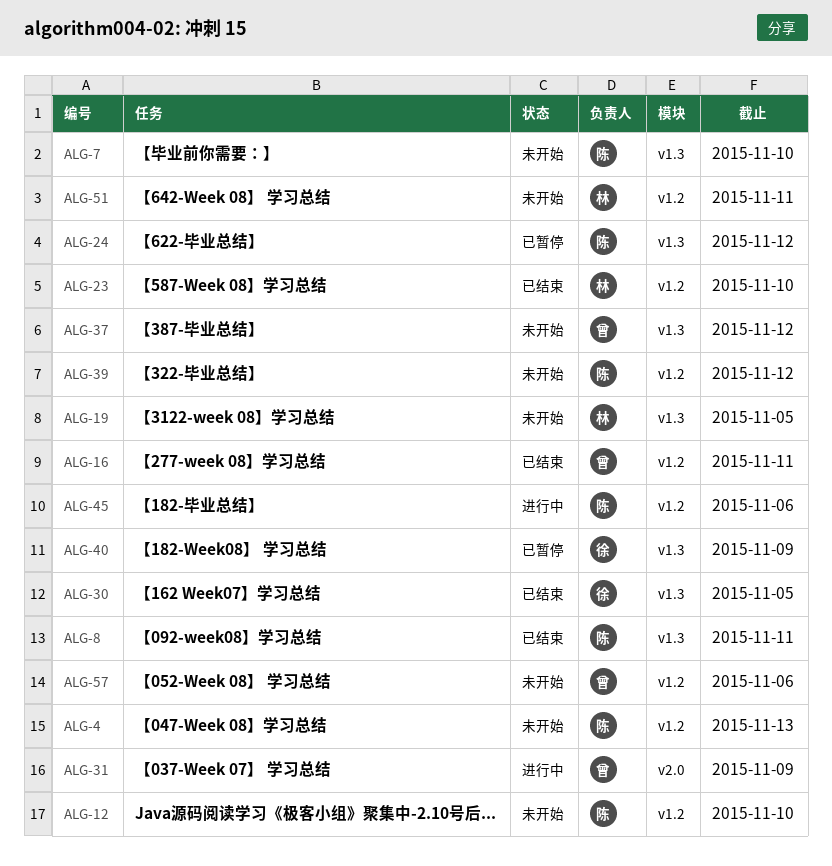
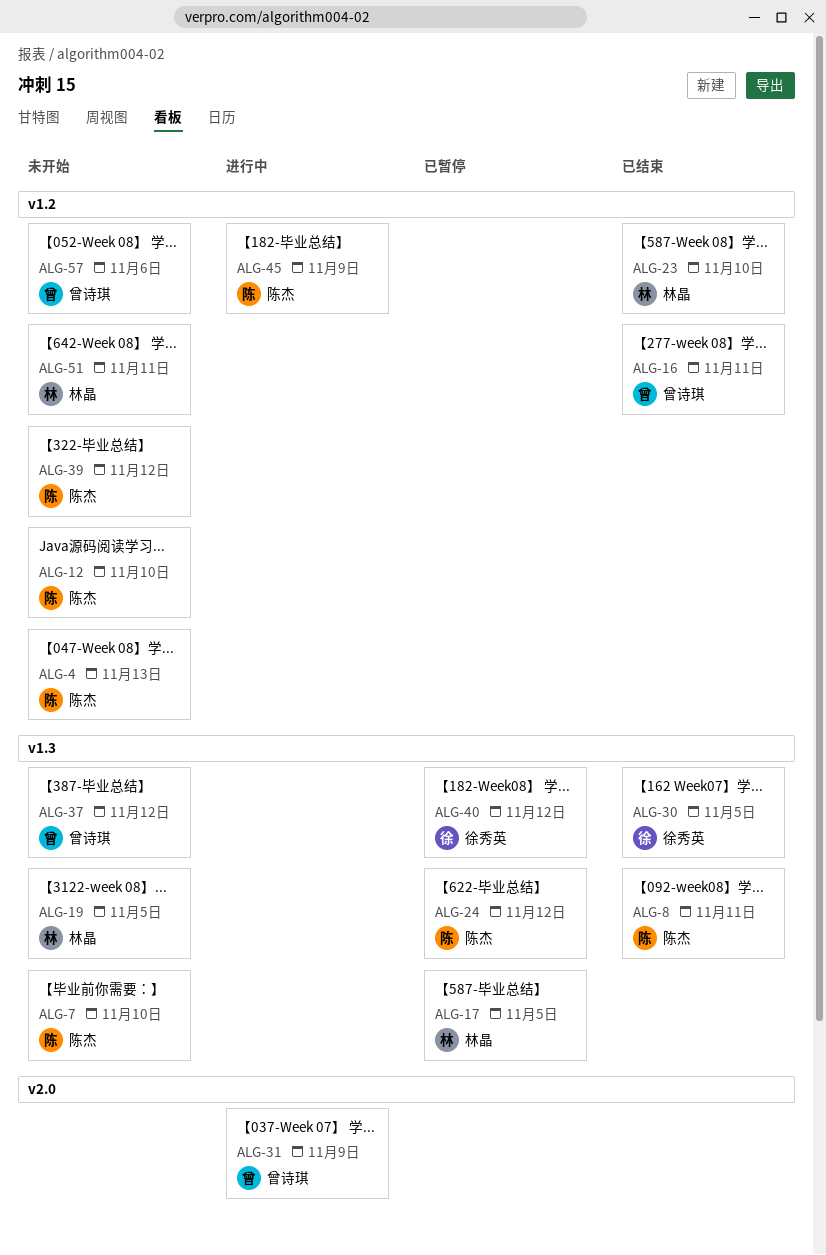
ALG-17: none -> present
ALG-40, due: Nov 9 -> Nov 12
ALG-45, due: Nov 6 -> Nov 9

